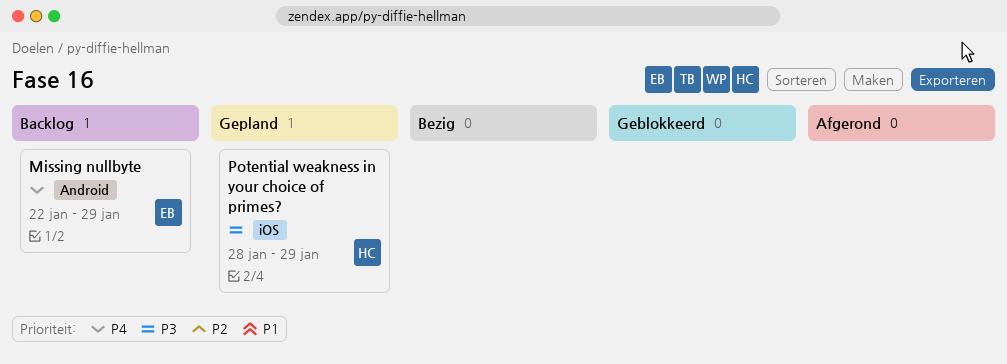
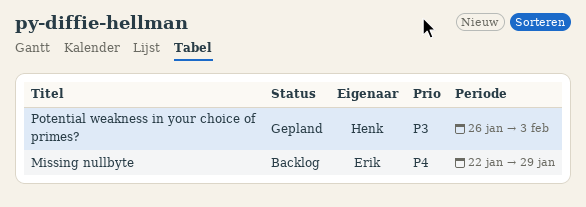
Potential weakness in your choice of primes?, start: Jan 28 -> Jan 26
Potential weakness in your choice of primes?, due: Jan 29 -> Feb 3

